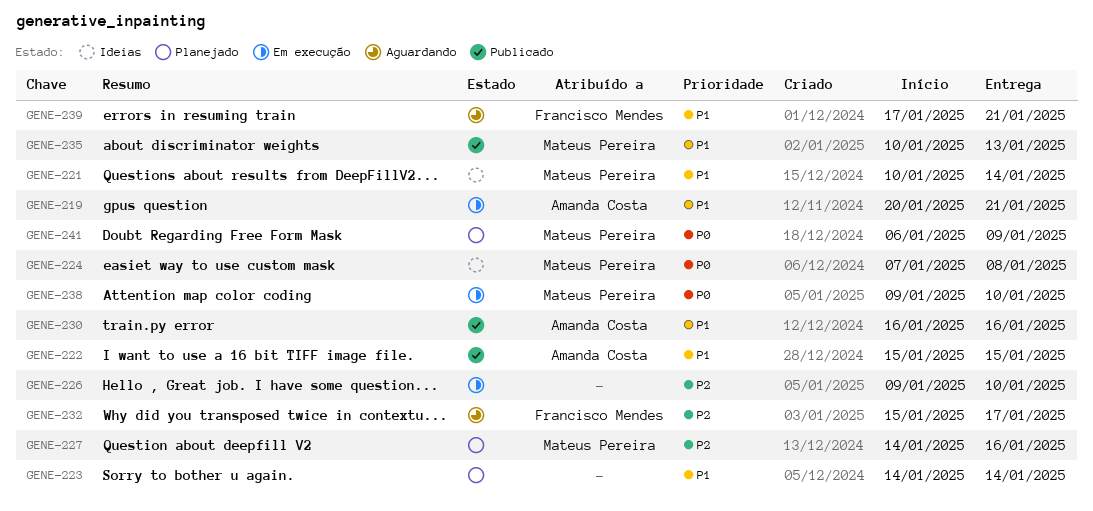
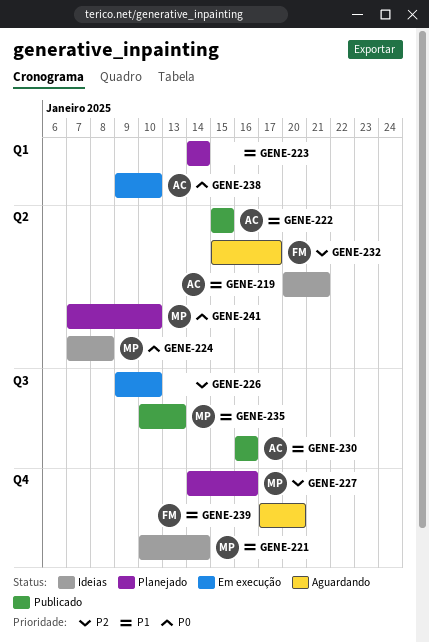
GENE-219, status: Em execução -> Ideias
GENE-238, owner: Mateus Pereira -> Amanda Costa
GENE-239, due: Jan 21 -> Jan 20
GENE-241, start: Jan 6 -> Jan 7
GENE-241, due: Jan 9 -> Jan 10

